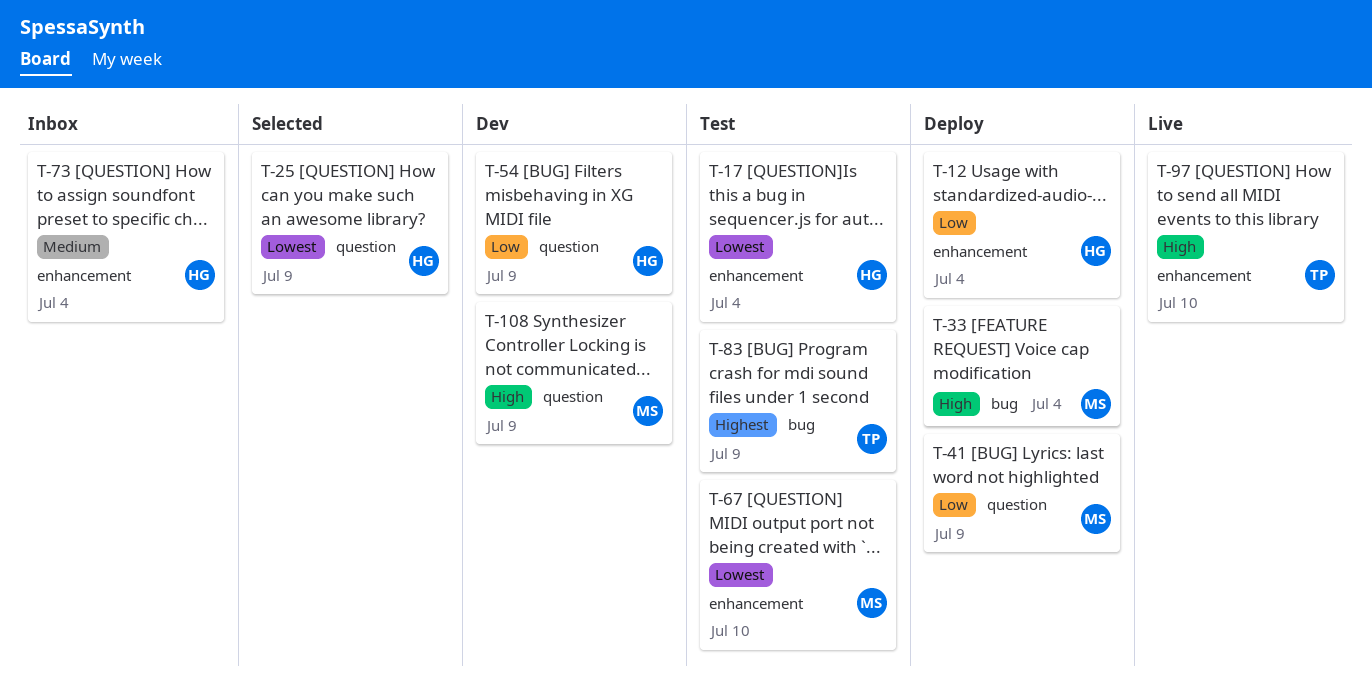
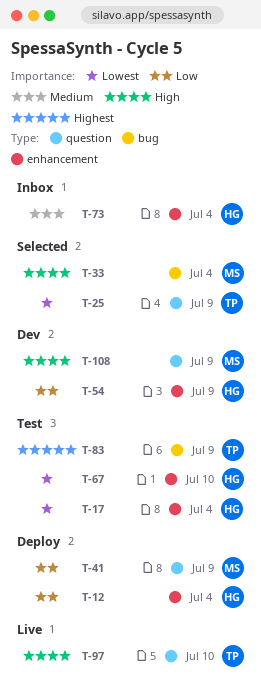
T-25, owner: HG -> TP
T-33, status: Deploy -> Selected
T-54, label: question -> enhancement
T-67, owner: MS -> HG
T-97, label: enhancement -> question

